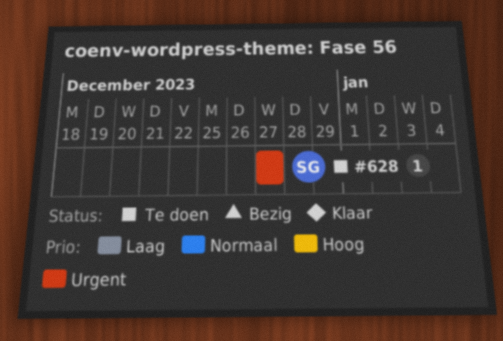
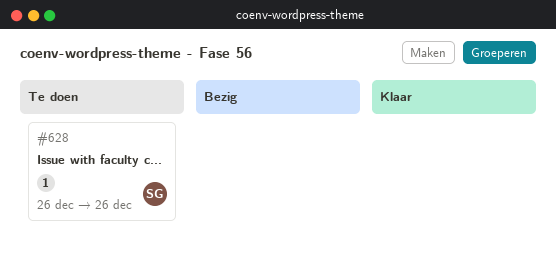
#628, start: Dec 27 -> Dec 26
#628, due: Dec 27 -> Dec 26

